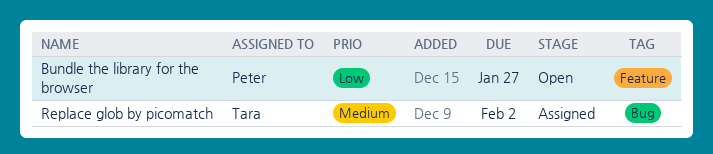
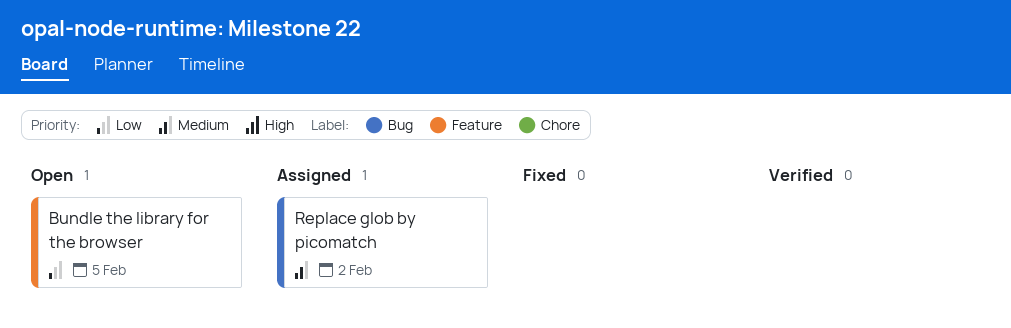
Bundle the library for the browser, due: Jan 27 -> Feb 5

